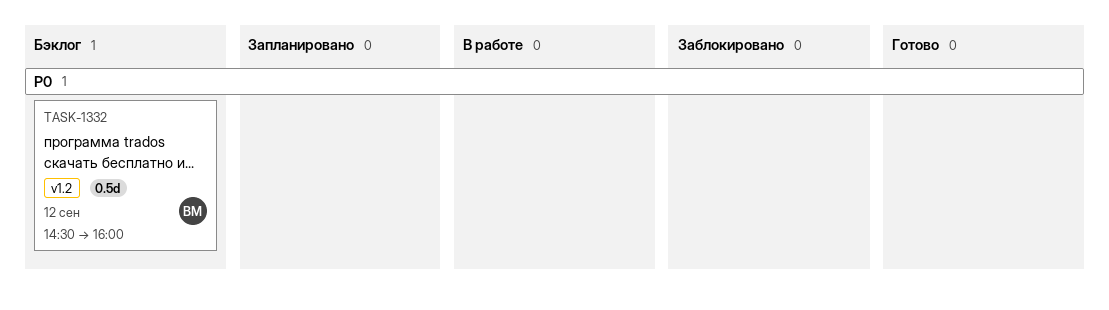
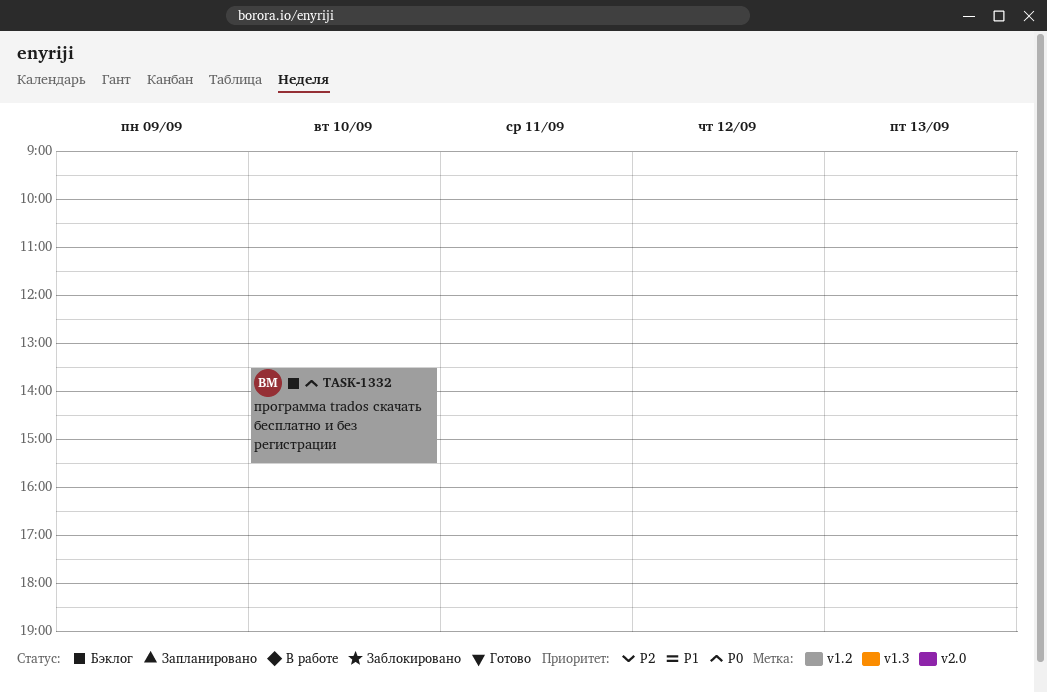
TASK-1332, day: Sep 12 -> Sep 10
TASK-1332, begins: 14:30 -> 13:30
TASK-1332, ends: 16:00 -> 15:30

